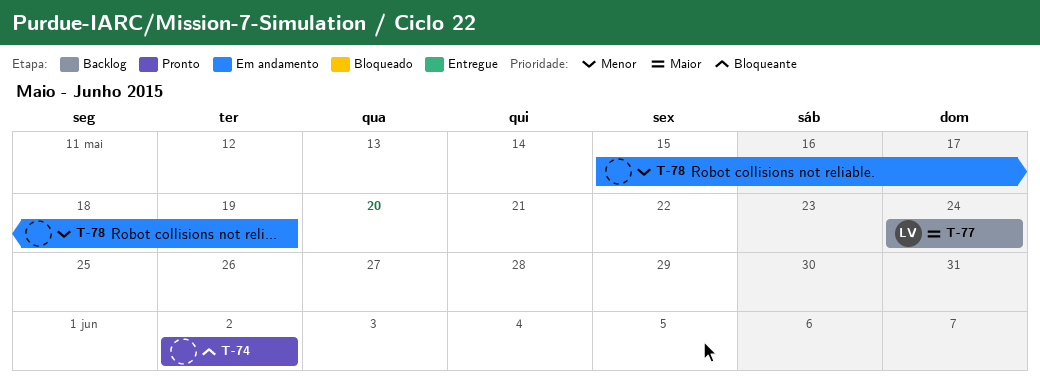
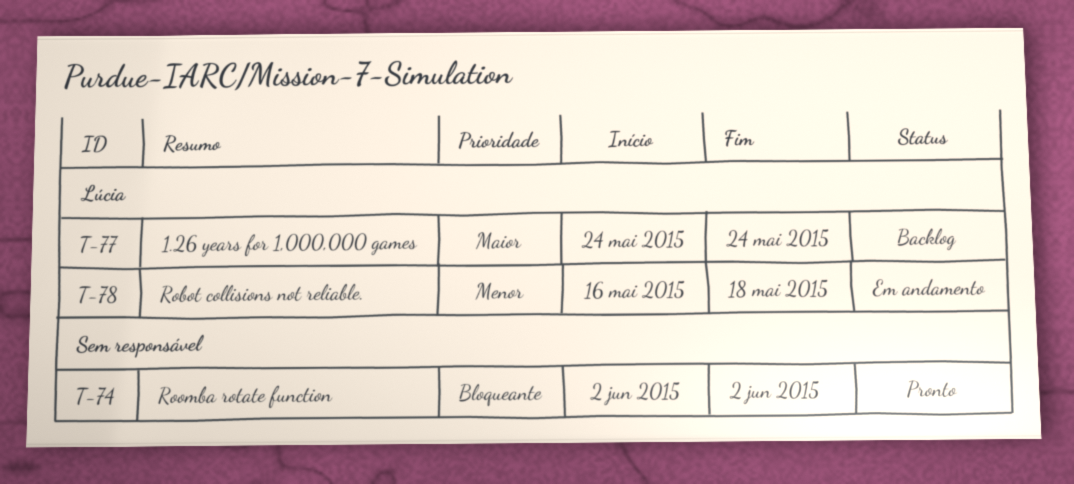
T-78, owner: none -> Lúcia
T-78, start: May 15 -> May 16
T-78, due: May 19 -> May 18

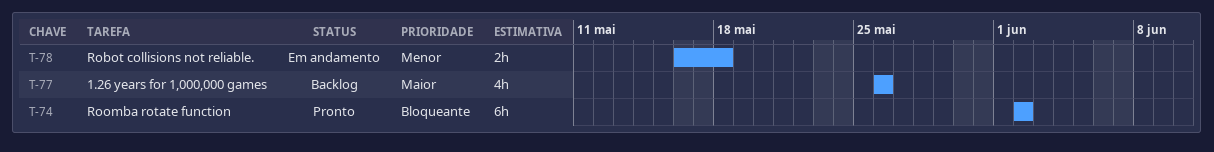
T-77, start: May 24 -> May 26
T-77, due: May 24 -> May 26

